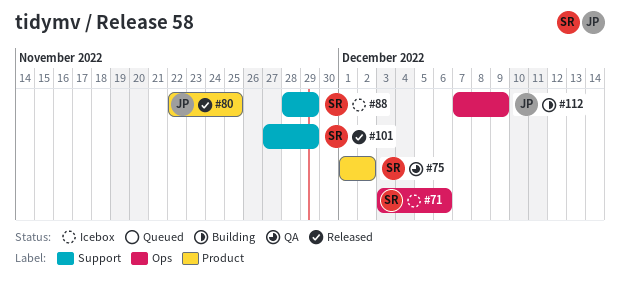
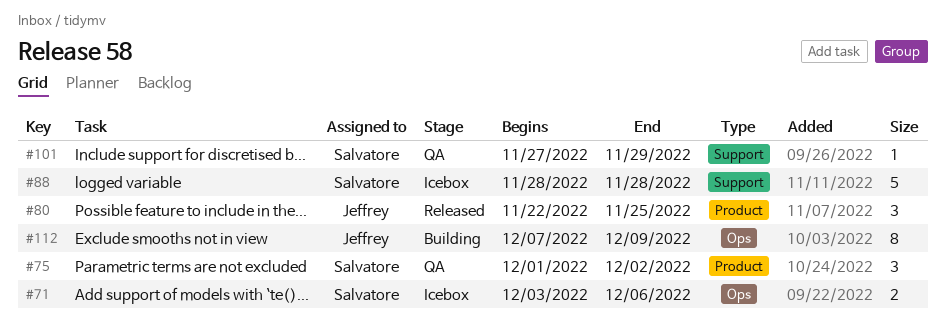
#88, due: Nov 29 -> Nov 28
#101, status: Released -> QA

